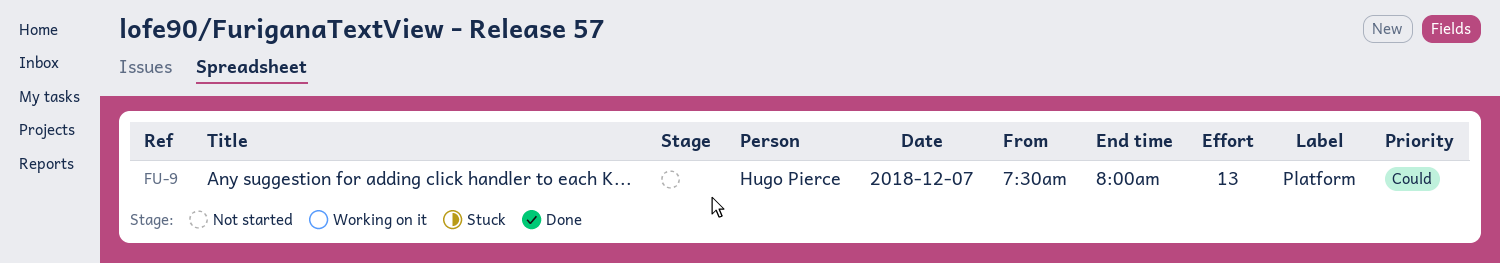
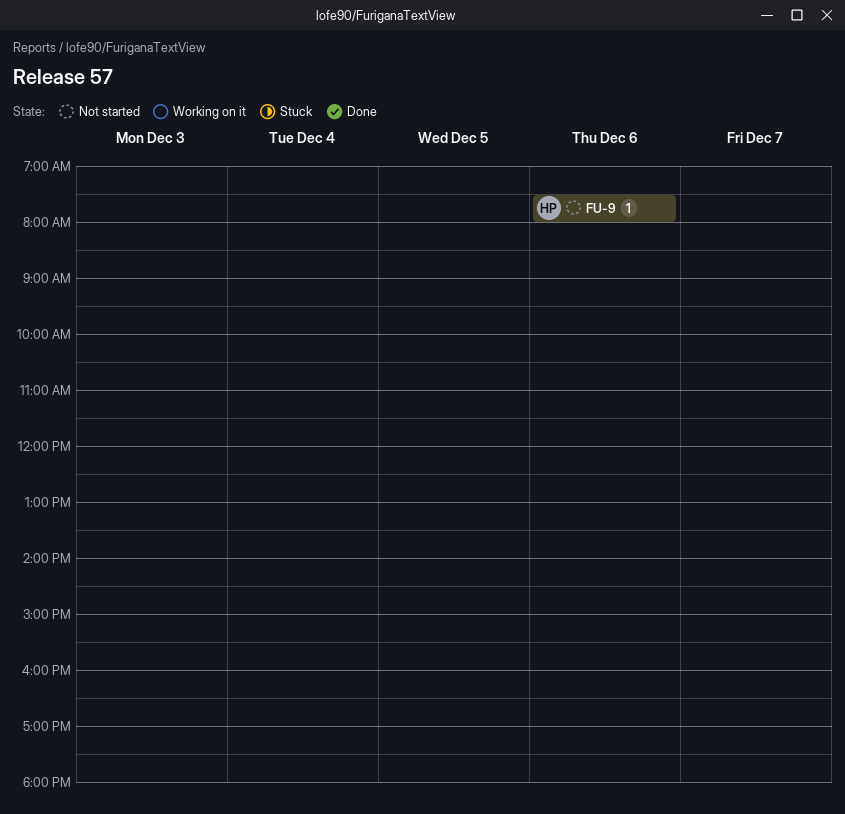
FU-9, estimate: 13 -> 1
FU-9, day: Dec 7 -> Dec 6

